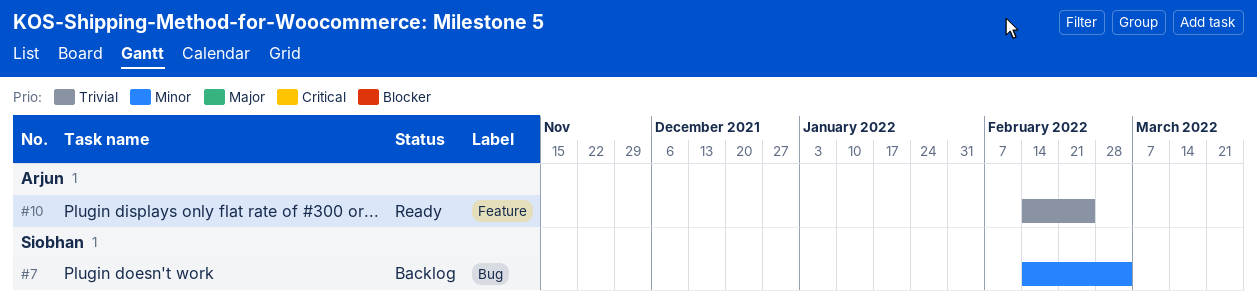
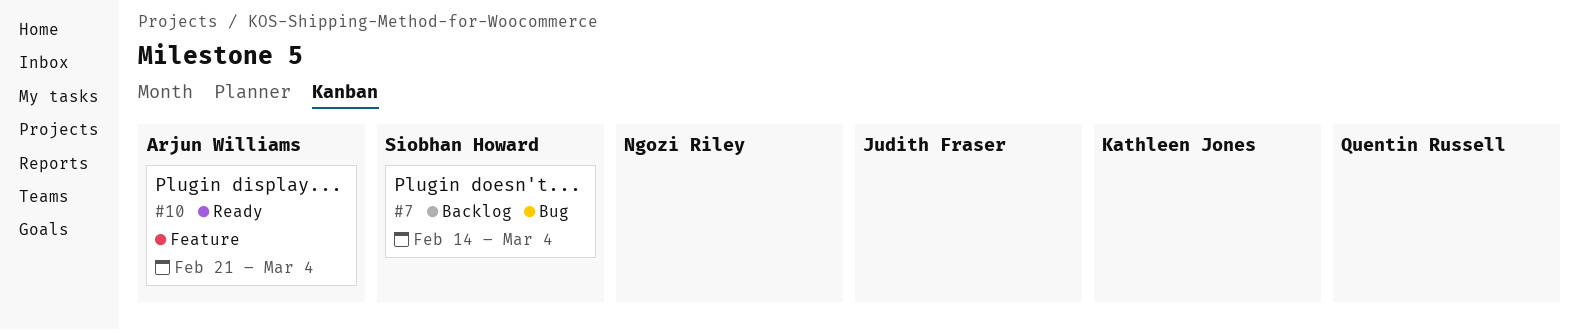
#10, start: Feb 14 -> Feb 21
#10, due: Feb 25 -> Mar 4

